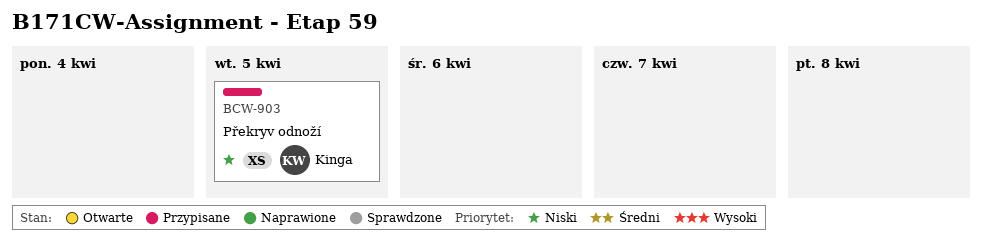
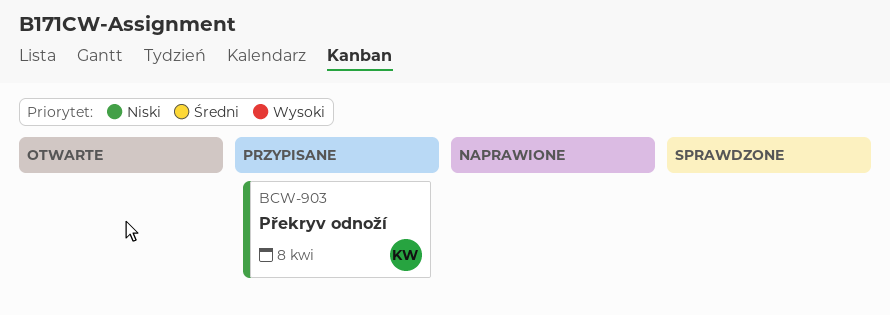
BCW-903, due: Apr 5 -> Apr 8

